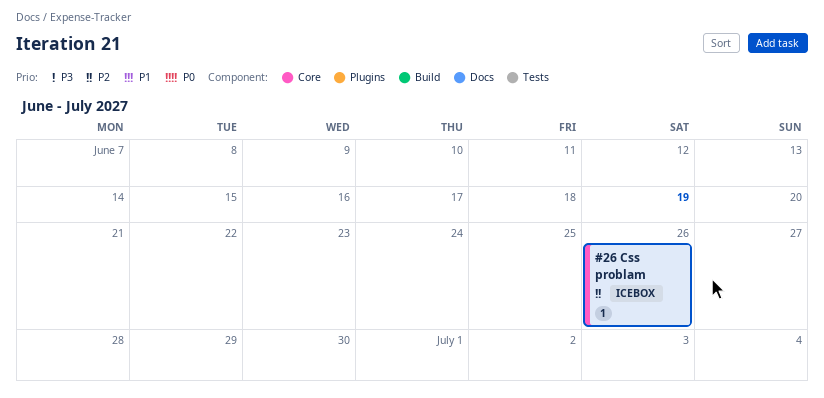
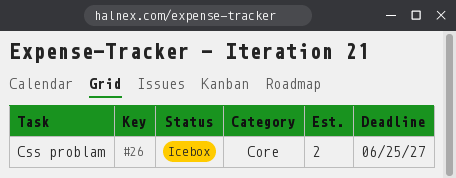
#26, estimate: 1 -> 2
#26, due: Jun 26 -> Jun 25

